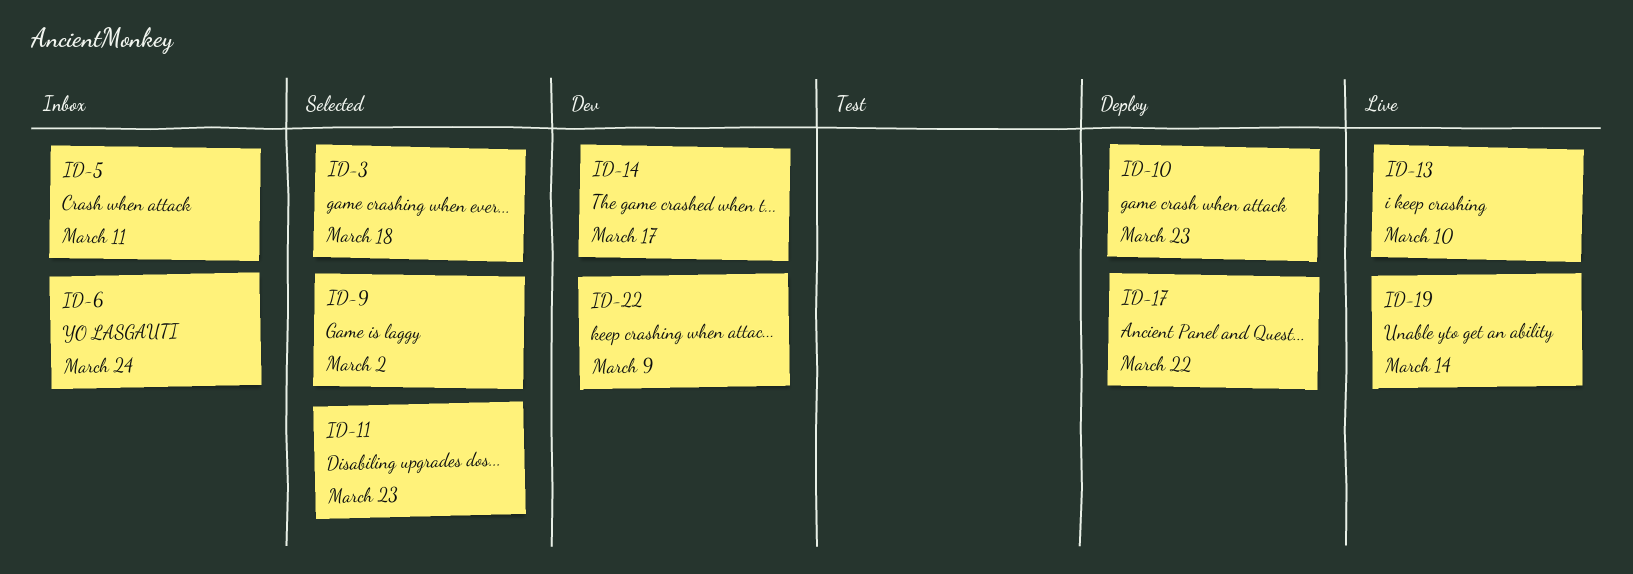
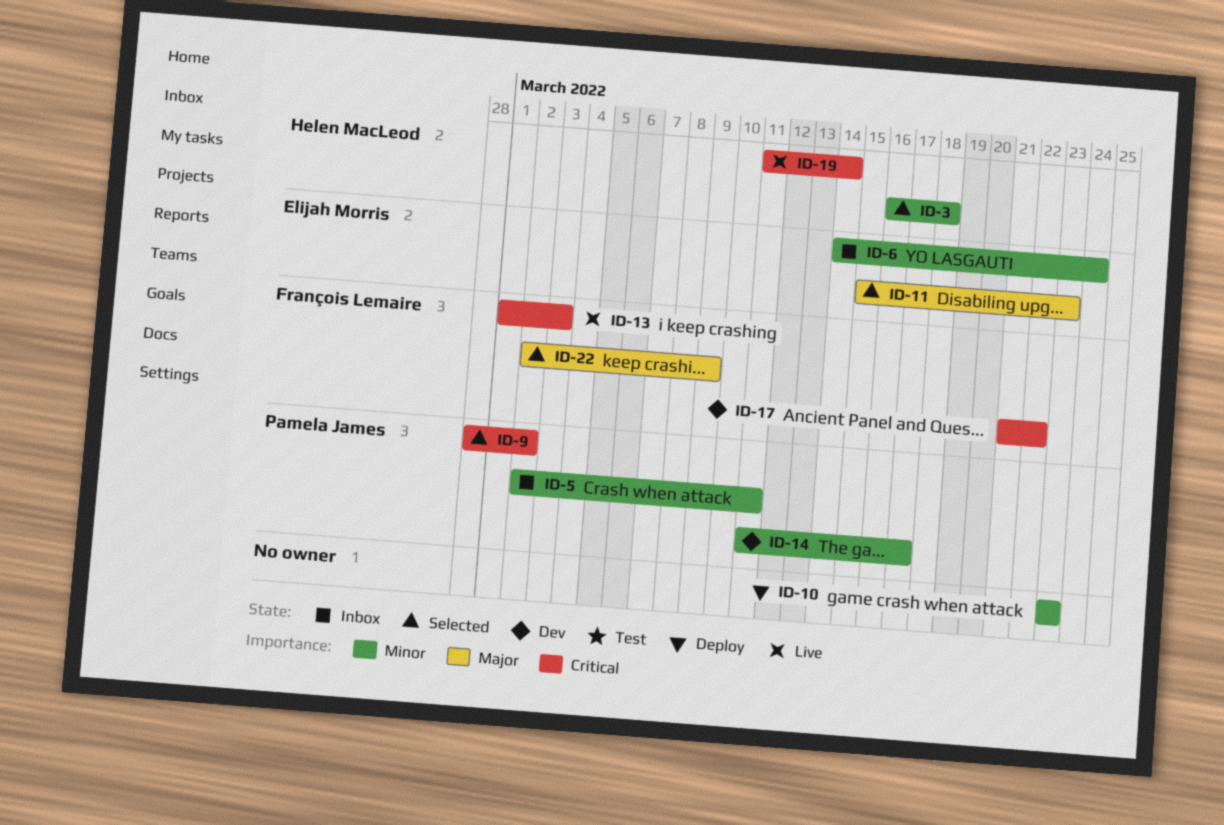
ID-13, due: Mar 10 -> Mar 3
ID-17, status: Deploy -> Dev
ID-22, status: Dev -> Selected

